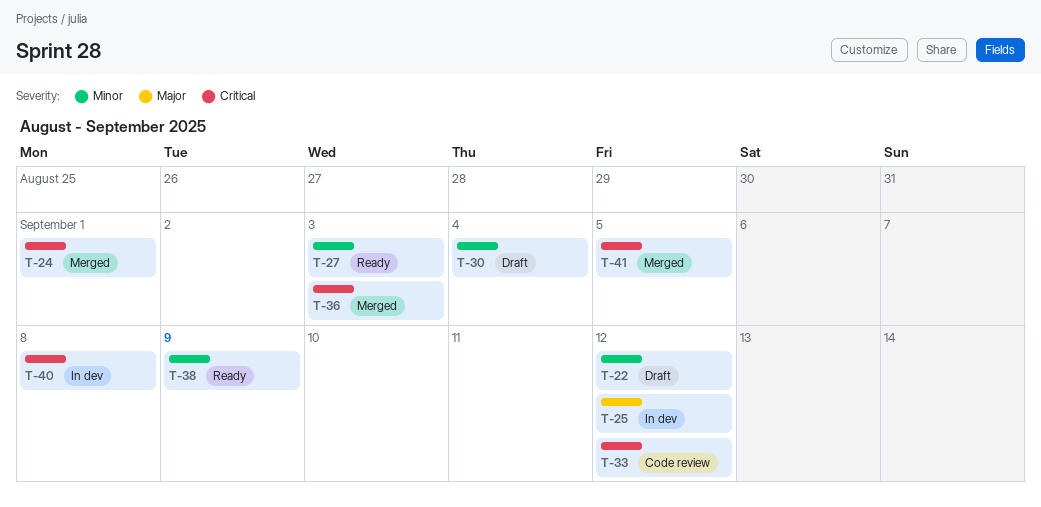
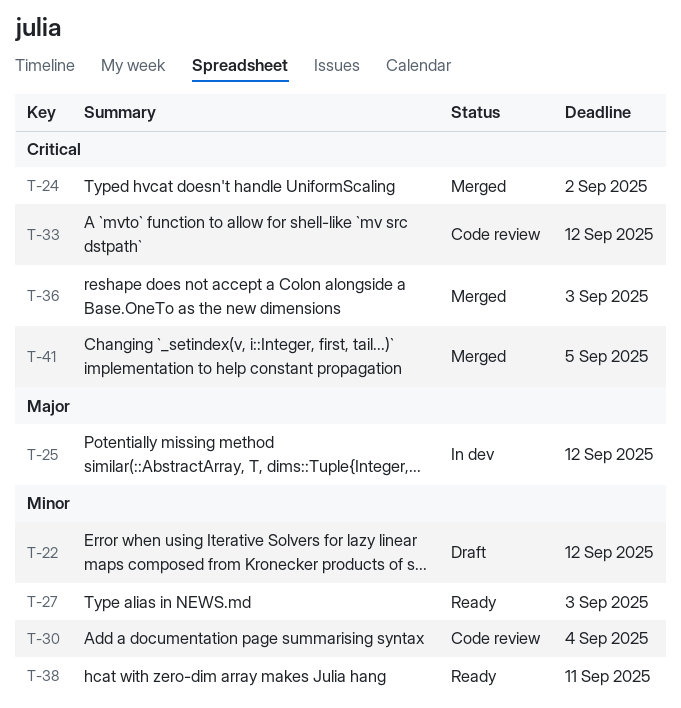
T-24, due: Sep 1 -> Sep 2
T-30, status: Draft -> Code review
T-38, due: Sep 9 -> Sep 11
T-40: present -> none

